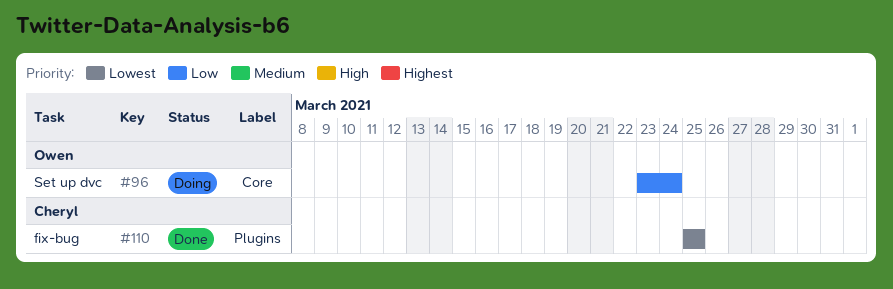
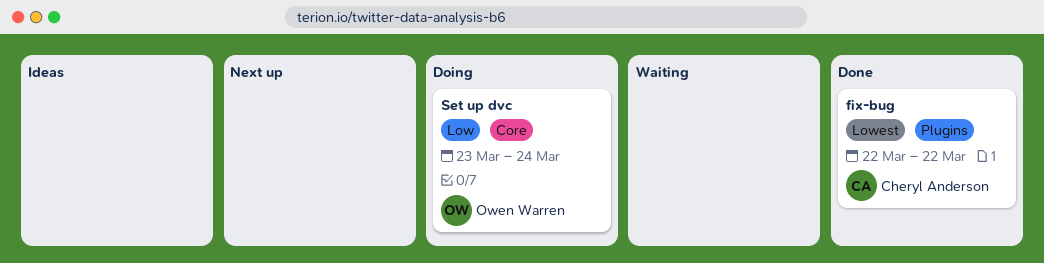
fix-bug, start: Mar 25 -> Mar 22
fix-bug, due: Mar 25 -> Mar 22

